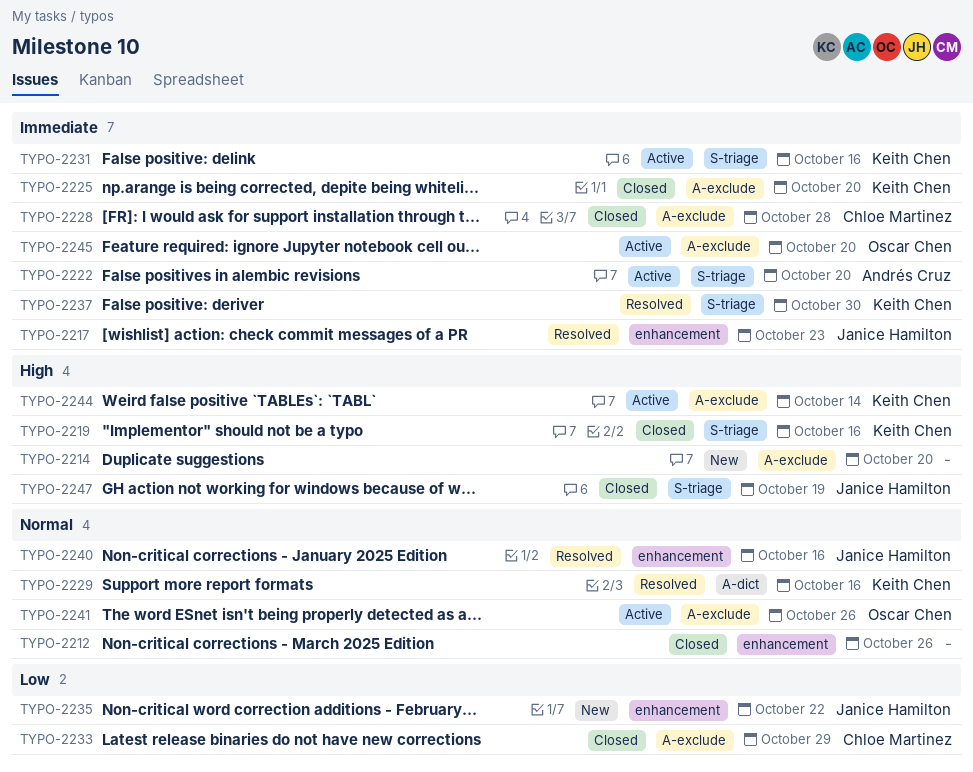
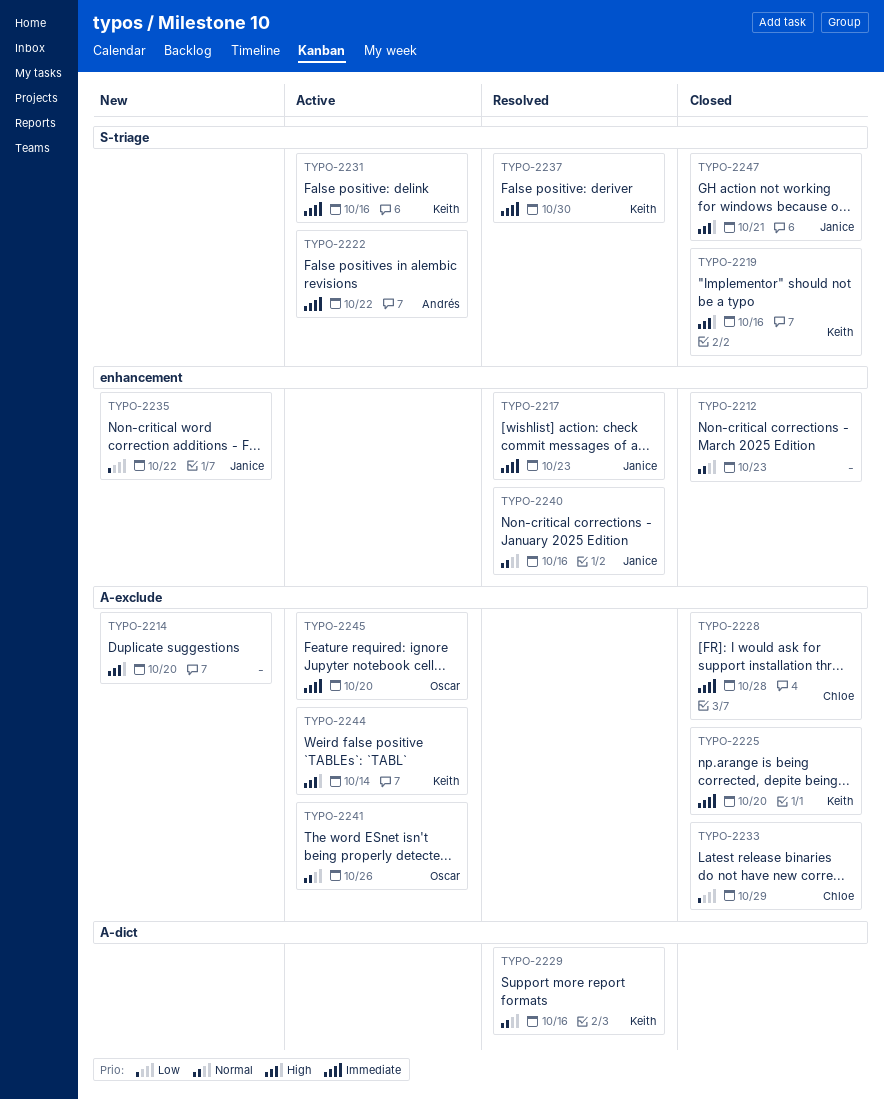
TYPO-2212, due: Oct 26 -> Oct 23
TYPO-2222, due: Oct 20 -> Oct 22
TYPO-2247, due: Oct 19 -> Oct 21

